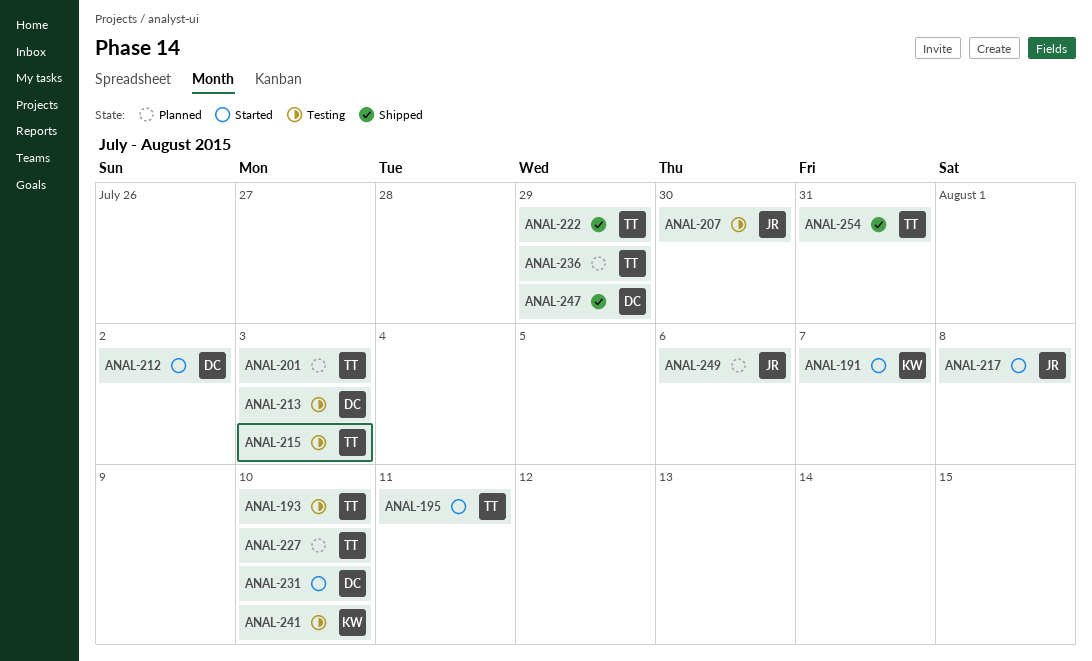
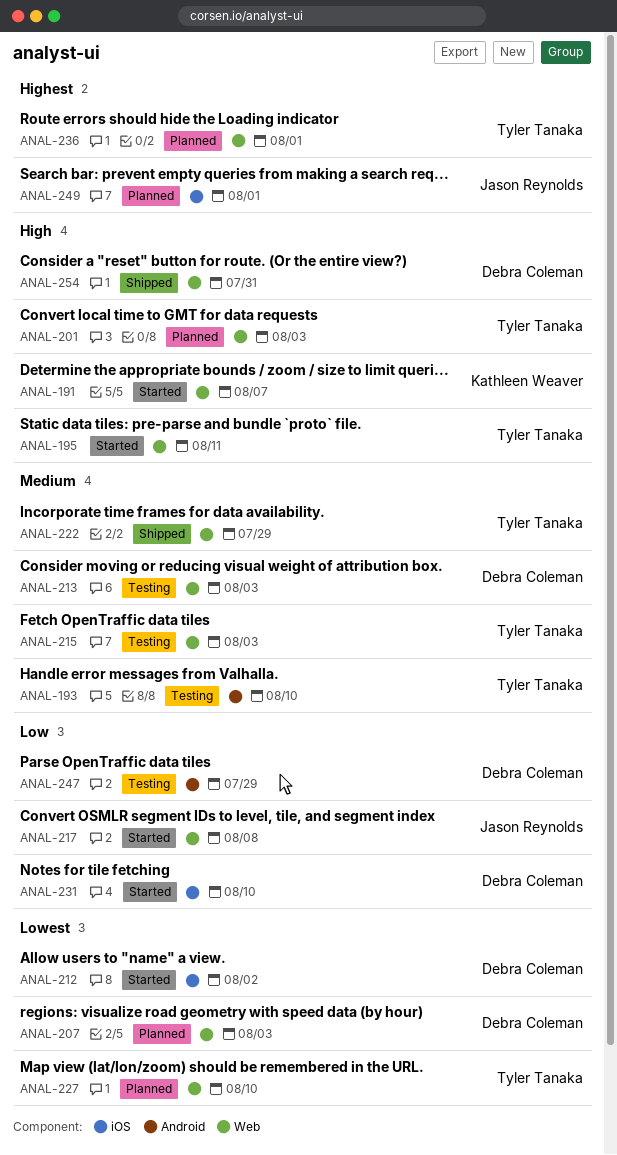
ANAL-207, status: Testing -> Planned
ANAL-207, owner: Jason Reynolds -> Debra Coleman
ANAL-207, due: Jul 30 -> Aug 3
ANAL-236, due: Jul 29 -> Aug 1
ANAL-241: present -> none
ANAL-247, status: Shipped -> Testing
ANAL-249, due: Aug 6 -> Aug 1
ANAL-254, owner: Tyler Tanaka -> Debra Coleman

